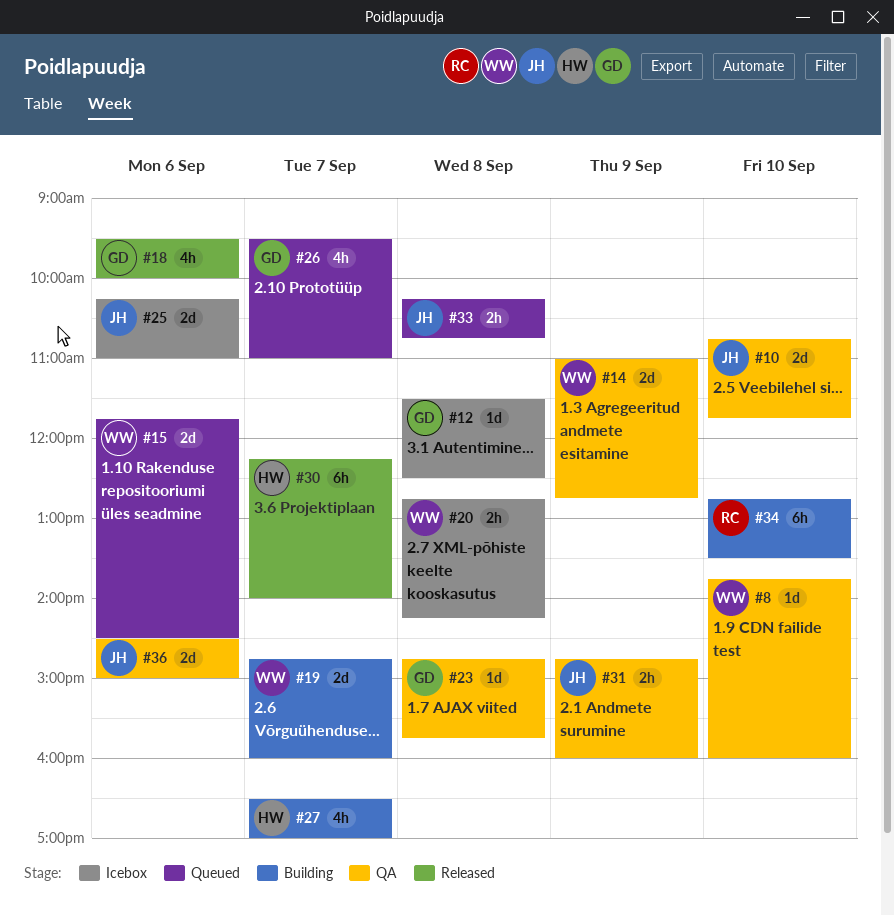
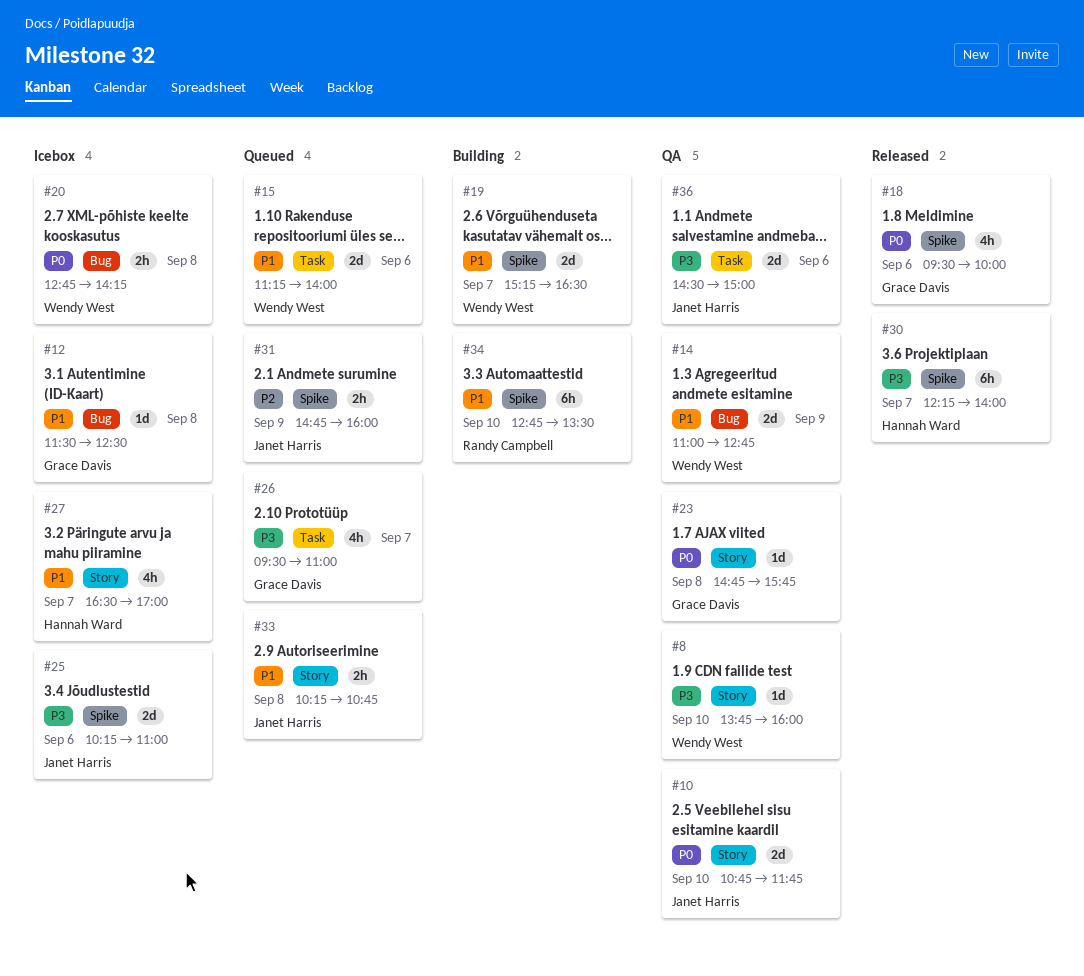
#15, begins: 11:45 -> 11:15
#15, ends: 14:30 -> 14:00
#19, begins: 14:45 -> 15:15
#19, ends: 16:00 -> 16:30
#27, status: Building -> Icebox
#31, status: QA -> Queued

